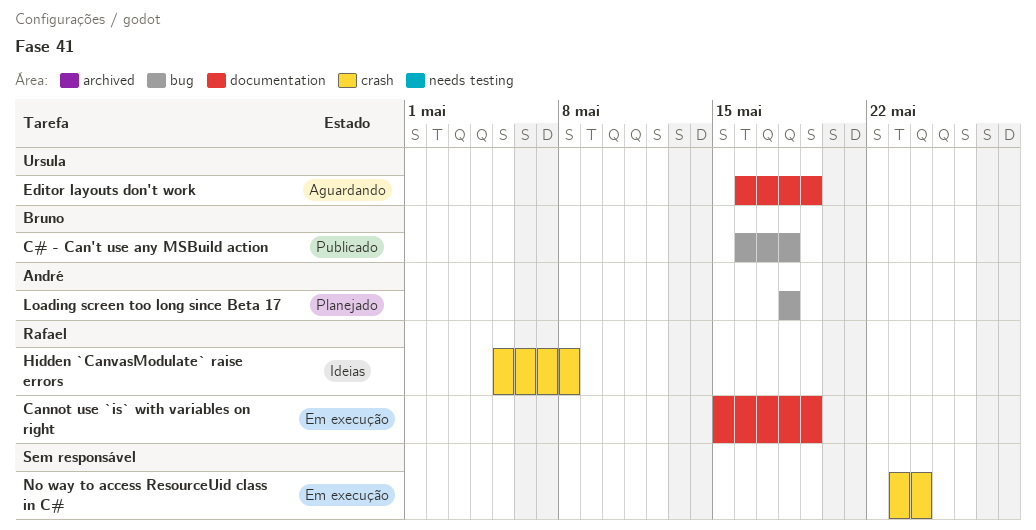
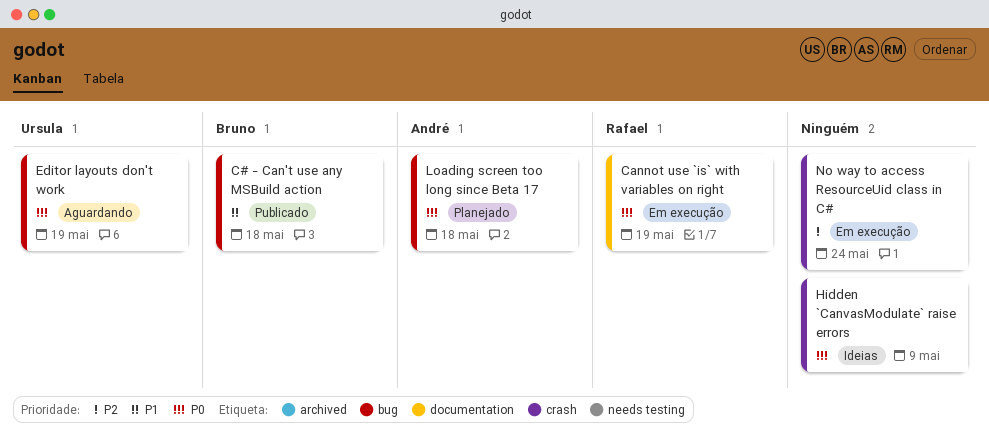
Editor layouts don't work, label: documentation -> bug
Hidden `CanvasModulate` raise errors, owner: Rafael -> none
Hidden `CanvasModulate` raise errors, due: May 8 -> May 9

